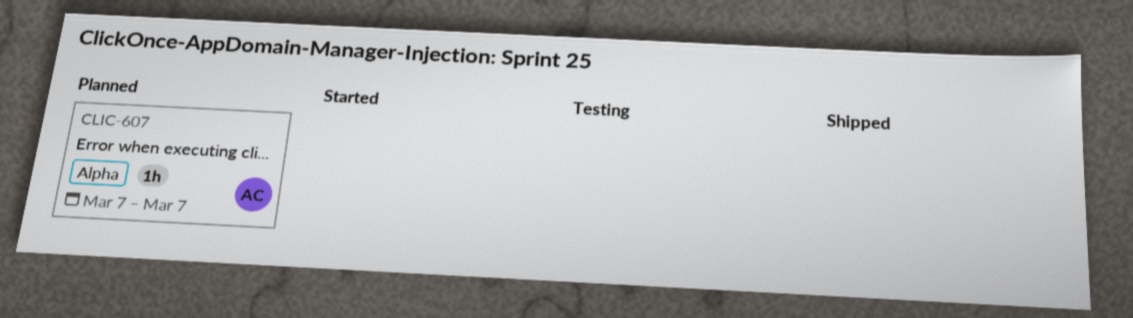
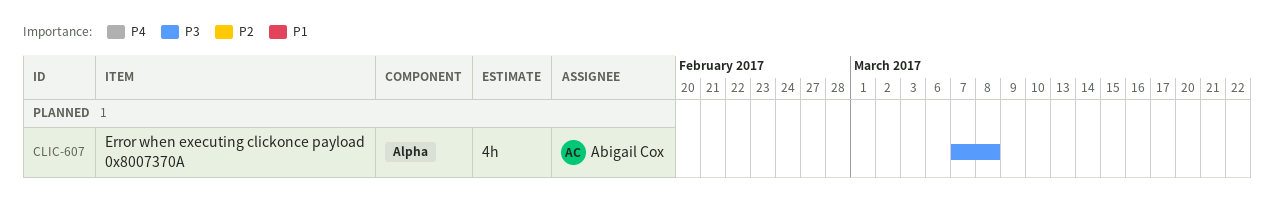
CLIC-607, estimate: 1h -> 4h
CLIC-607, due: Mar 7 -> Mar 8

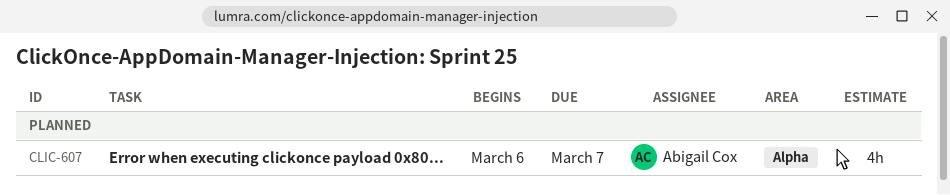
CLIC-607, start: Mar 7 -> Mar 6
CLIC-607, due: Mar 8 -> Mar 7

